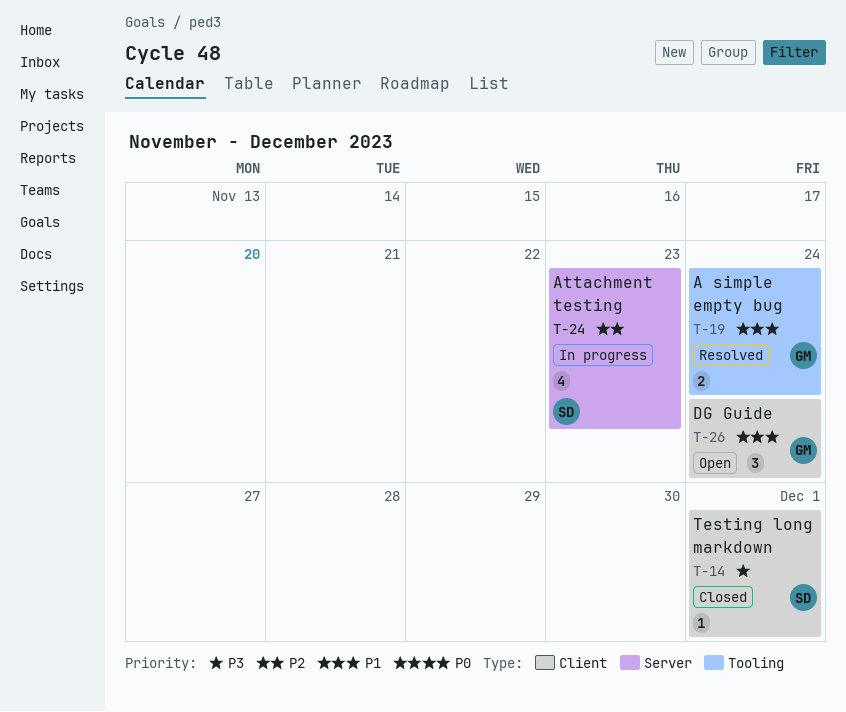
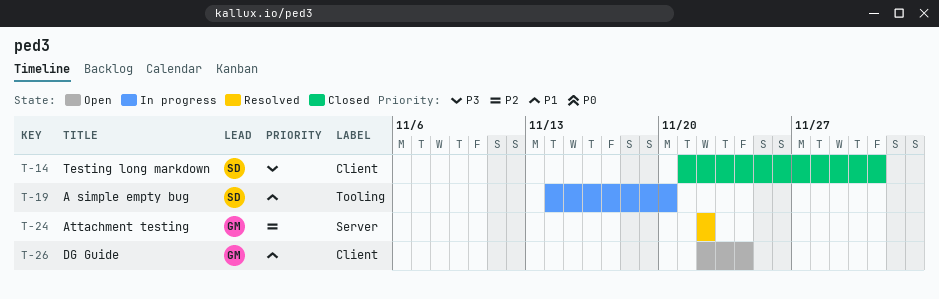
T-19, status: Resolved -> In progress
T-19, owner: GM -> SD
T-19, due: Nov 24 -> Nov 20
T-24, status: In progress -> Resolved
T-24, owner: SD -> GM
T-24, due: Nov 23 -> Nov 22

